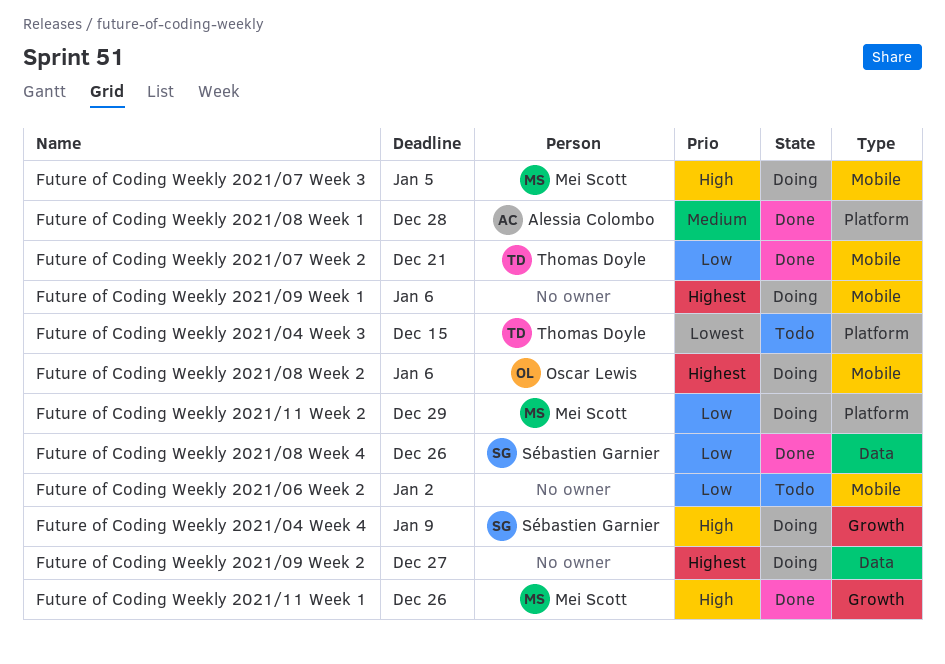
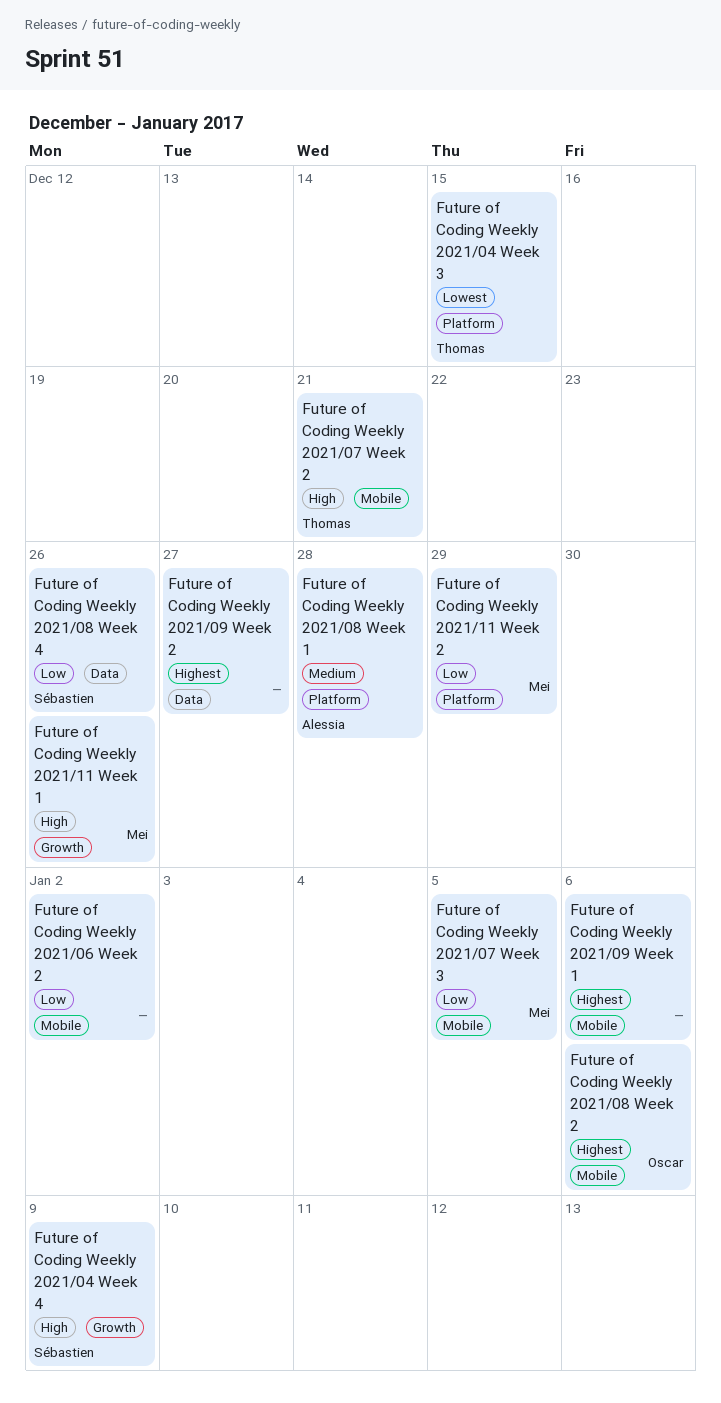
Future of Coding Weekly 2021/07 Week 2, priority: Low -> High
Future of Coding Weekly 2021/07 Week 3, priority: High -> Low

